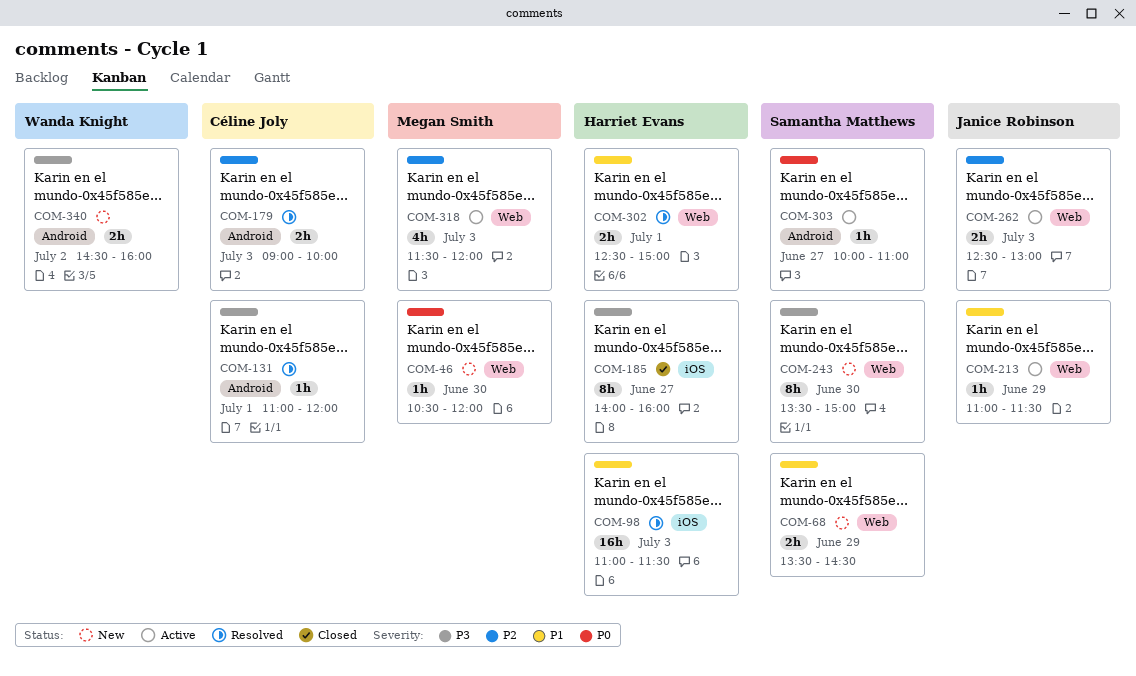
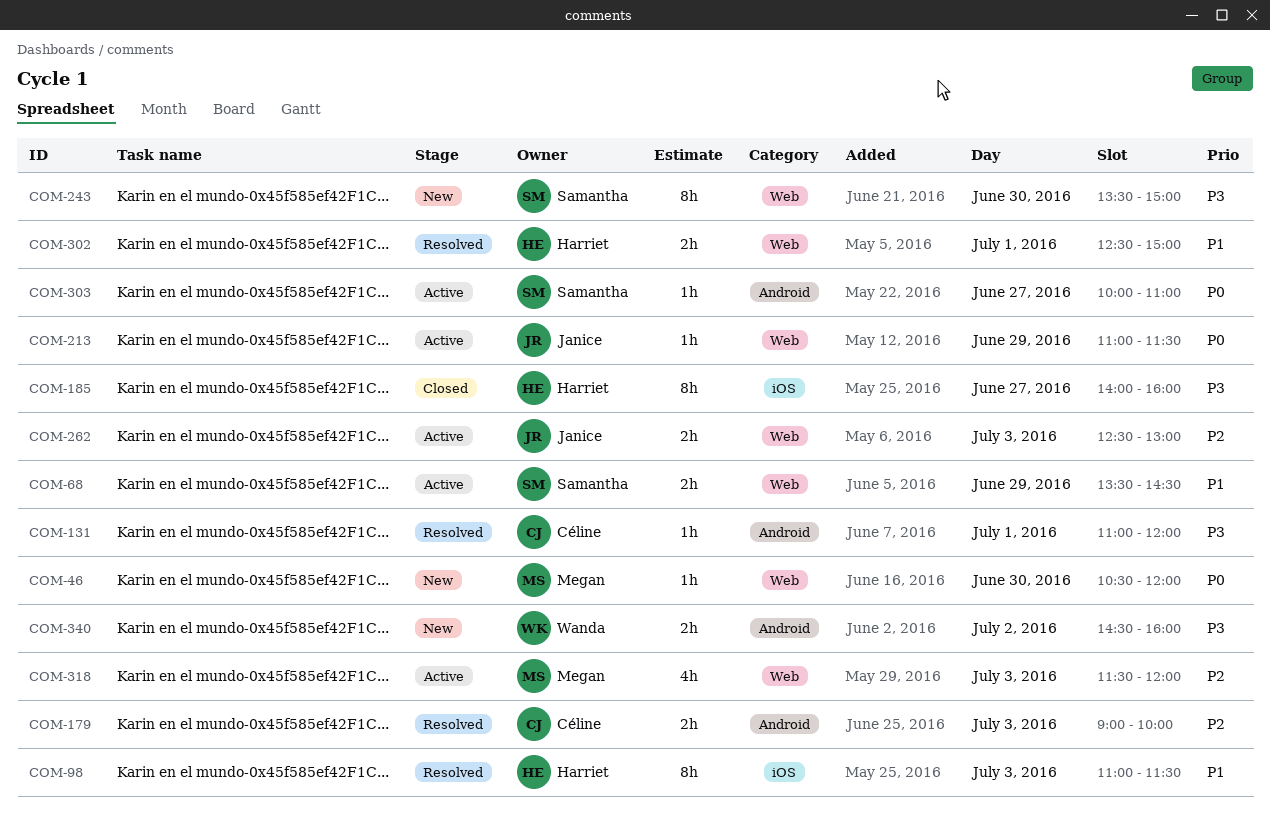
COM-68, status: New -> Active
COM-98, estimate: 16h -> 8h
COM-213, priority: P1 -> P0

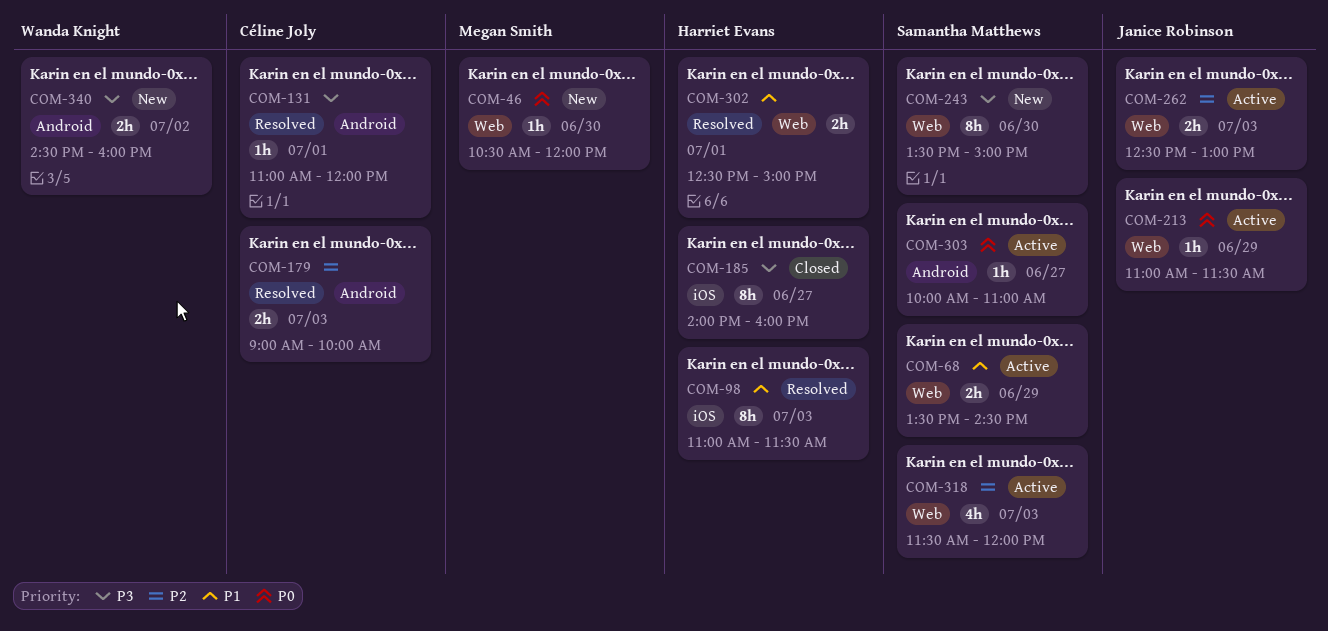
COM-318, owner: Megan Smith -> Samantha Matthews

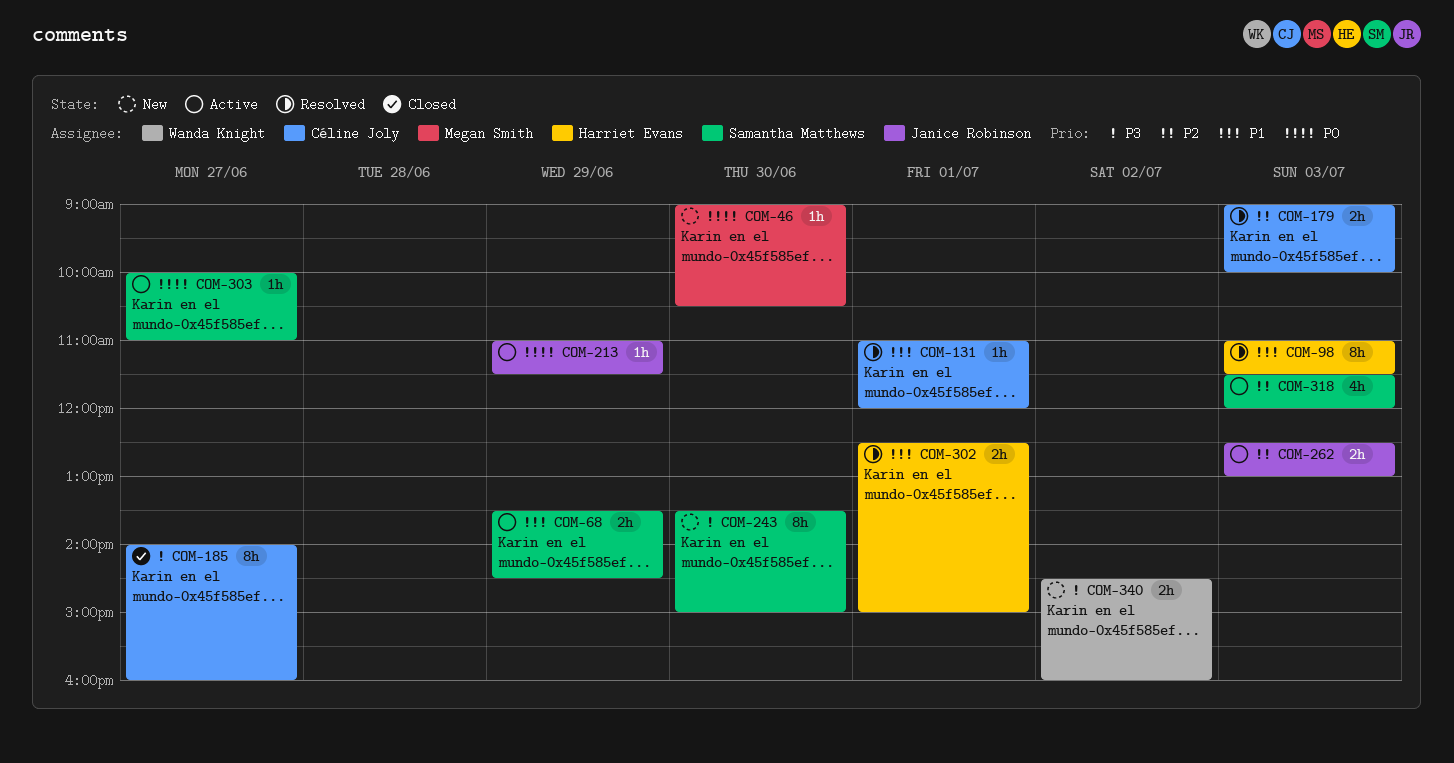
COM-46, begins: 10:30 -> 09:00
COM-46, ends: 12:00 -> 10:30
COM-131, priority: P3 -> P1
COM-185, owner: Harriet Evans -> Céline Joly

